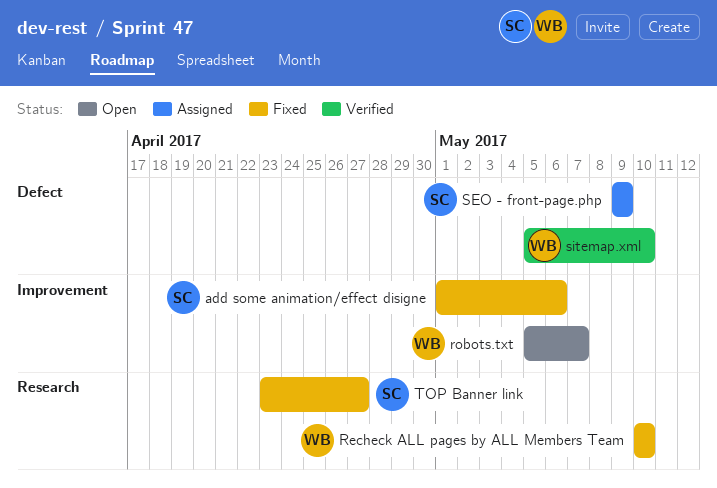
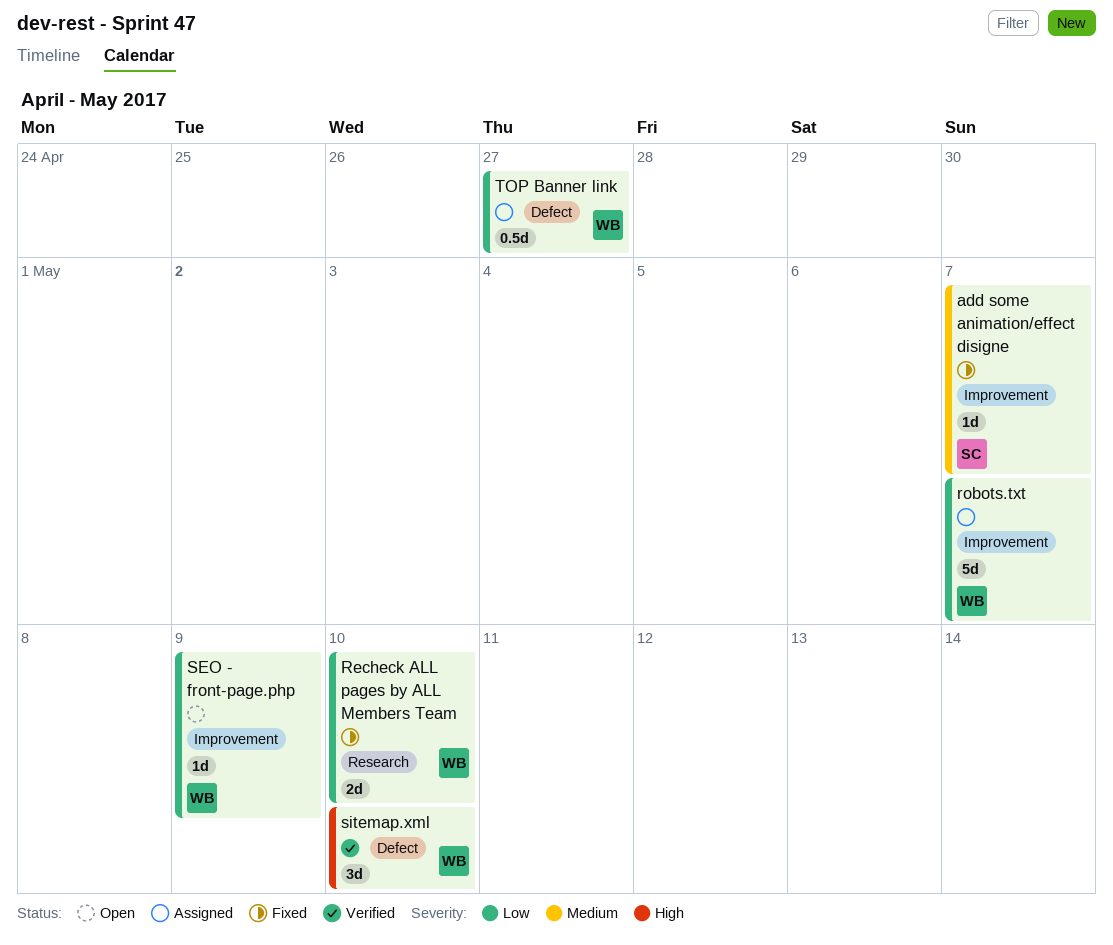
add some animation/effect disigne, due: May 6 -> May 7
robots.txt, status: Open -> Assigned
SEO - front-page.php, status: Assigned -> Open
SEO - front-page.php, owner: SC -> WB
SEO - front-page.php, label: Defect -> Improvement
TOP Banner link, status: Fixed -> Assigned
TOP Banner link, owner: SC -> WB
TOP Banner link, label: Research -> Defect

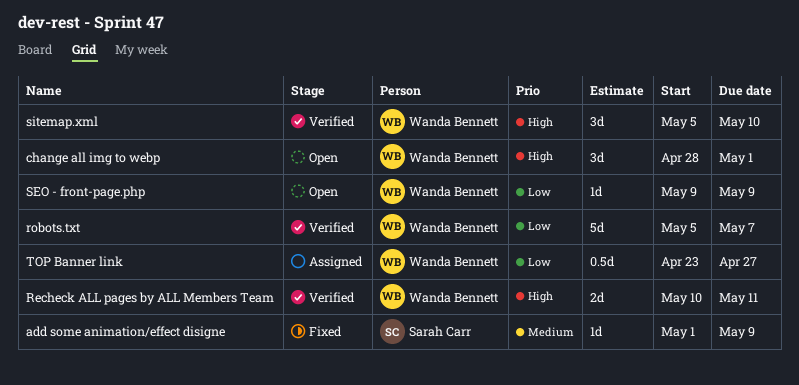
add some animation/effect disigne, due: May 7 -> May 9
change all img to webp: none -> present
Recheck ALL pages by ALL Members Team, status: Fixed -> Verified
Recheck ALL pages by ALL Members Team, priority: Low -> High
Recheck ALL pages by ALL Members Team, due: May 10 -> May 11
robots.txt, status: Assigned -> Verified

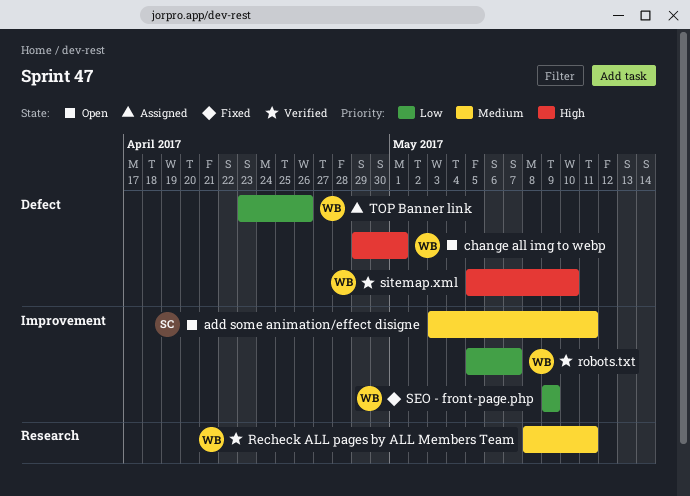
add some animation/effect disigne, status: Fixed -> Open
add some animation/effect disigne, start: May 1 -> May 3
add some animation/effect disigne, due: May 9 -> May 11
change all img to webp, start: Apr 28 -> Apr 29
Recheck ALL pages by ALL Members Team, priority: High -> Medium
Recheck ALL pages by ALL Members Team, start: May 10 -> May 8
SEO - front-page.php, status: Open -> Fixed
TOP Banner link, due: Apr 27 -> Apr 26

